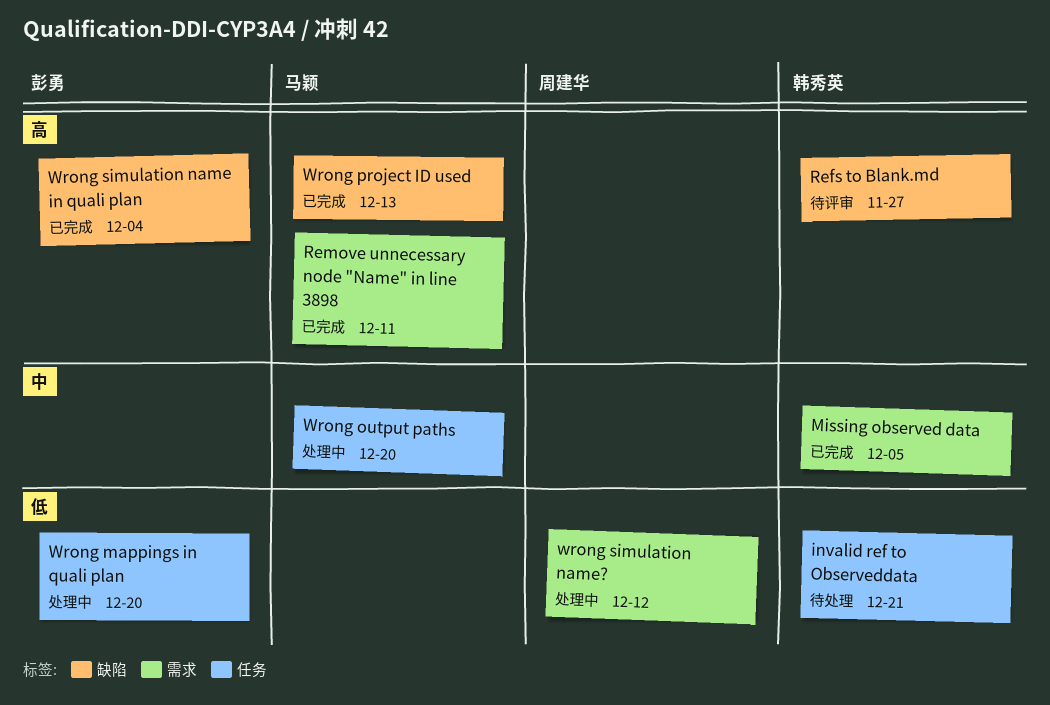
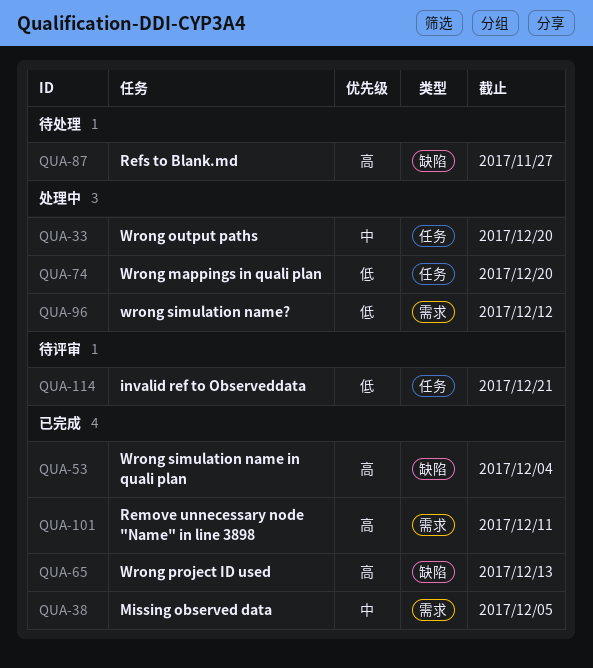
invalid ref to Observeddata, status: 待处理 -> 待评审
Refs to Blank.md, status: 待评审 -> 待处理

